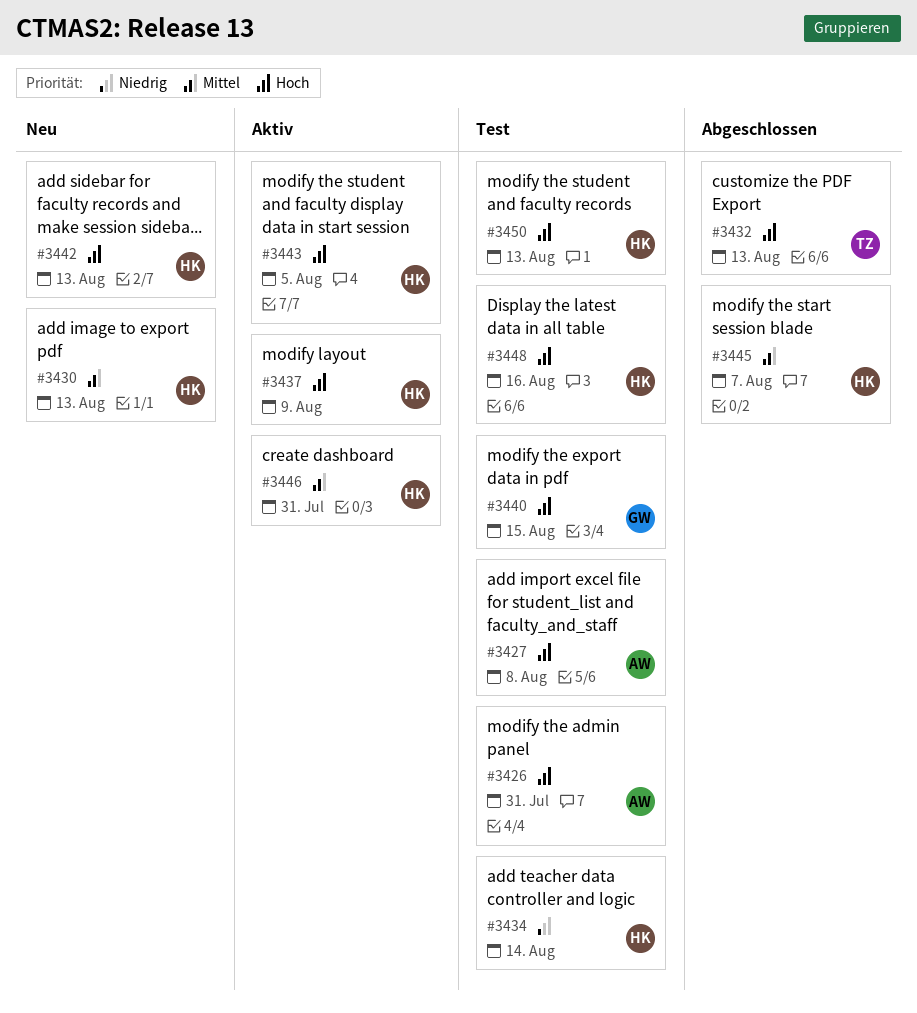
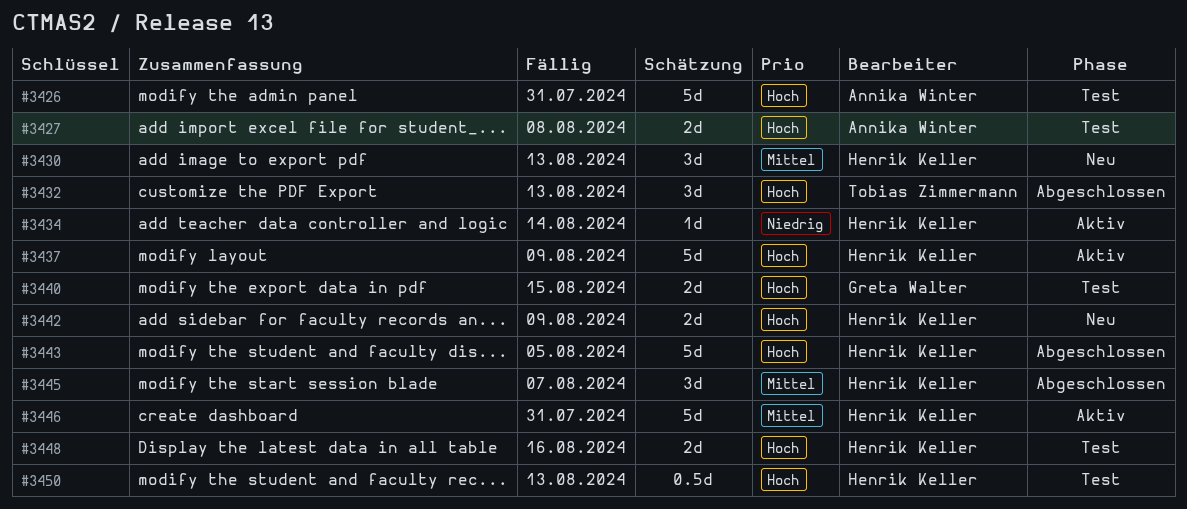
#3434, status: Test -> Aktiv
#3442, due: Aug 13 -> Aug 9
#3443, status: Aktiv -> Abgeschlossen

